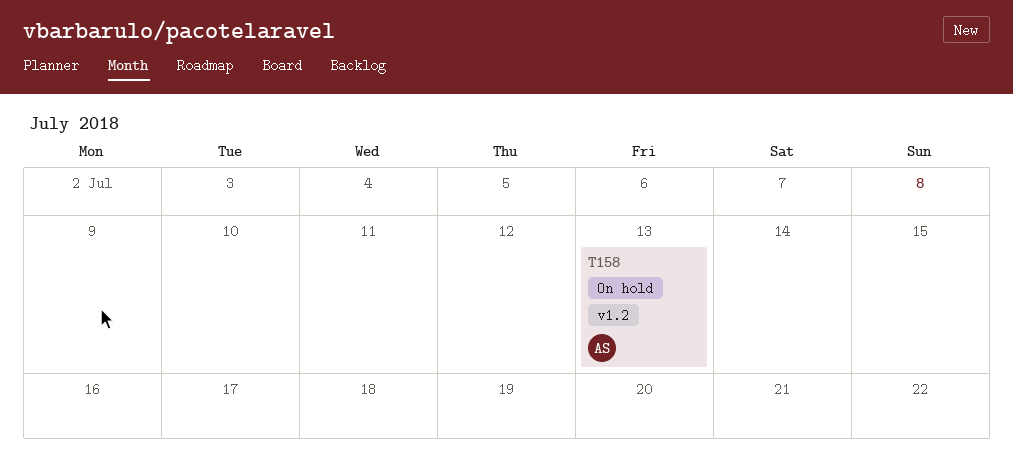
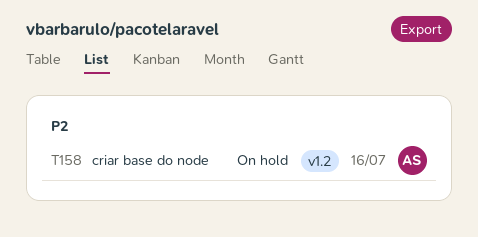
T158, due: Jul 13 -> Jul 16

